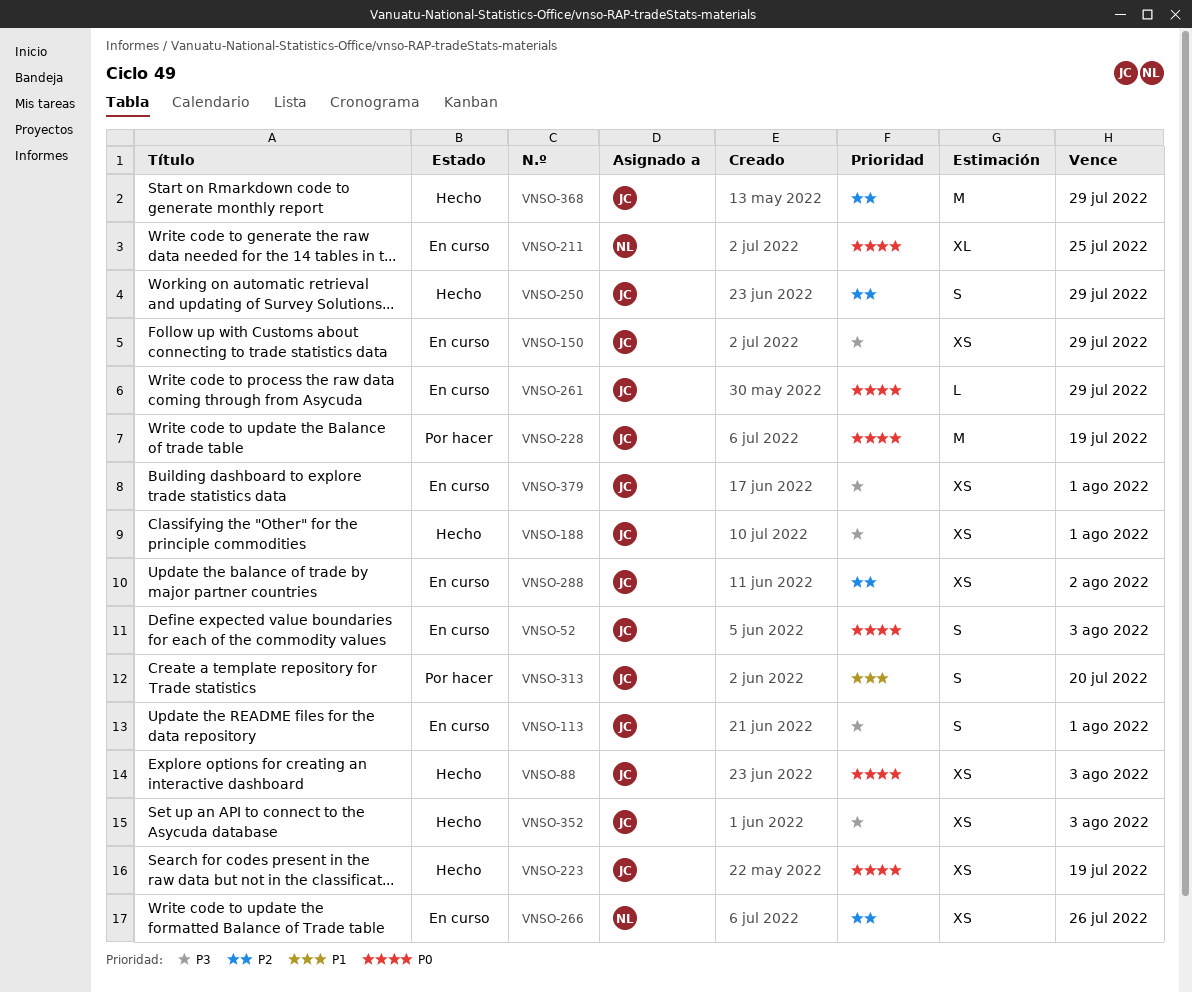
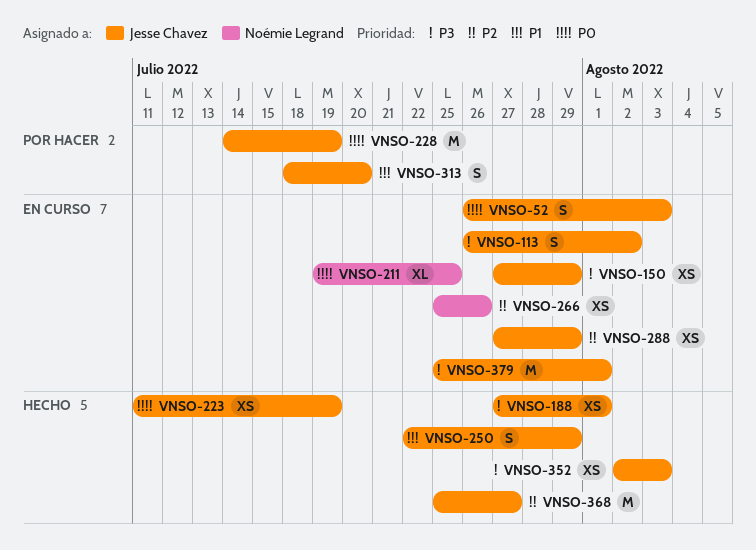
VNSO-88: present -> none
VNSO-113, due: Aug 1 -> Aug 2
VNSO-250, priority: P2 -> P1
VNSO-261: present -> none
VNSO-288, due: Aug 2 -> Jul 29
VNSO-368, due: Jul 29 -> Jul 27
VNSO-379, estimate: XS -> M

